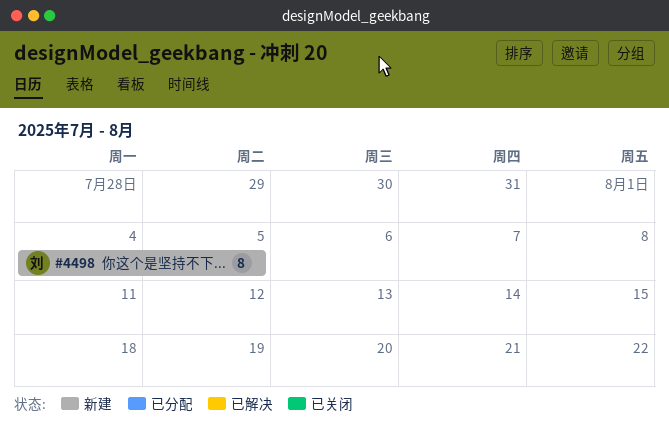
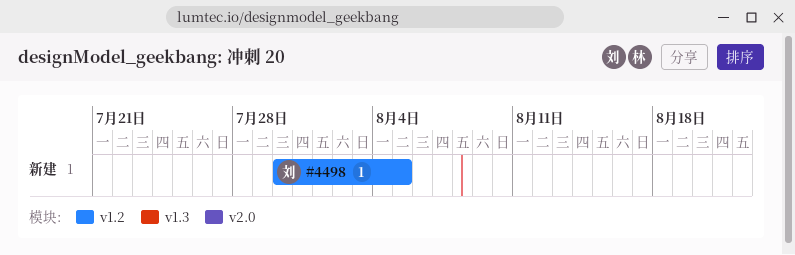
#4498, estimate: 8 -> 1
#4498, start: Aug 4 -> Jul 30

